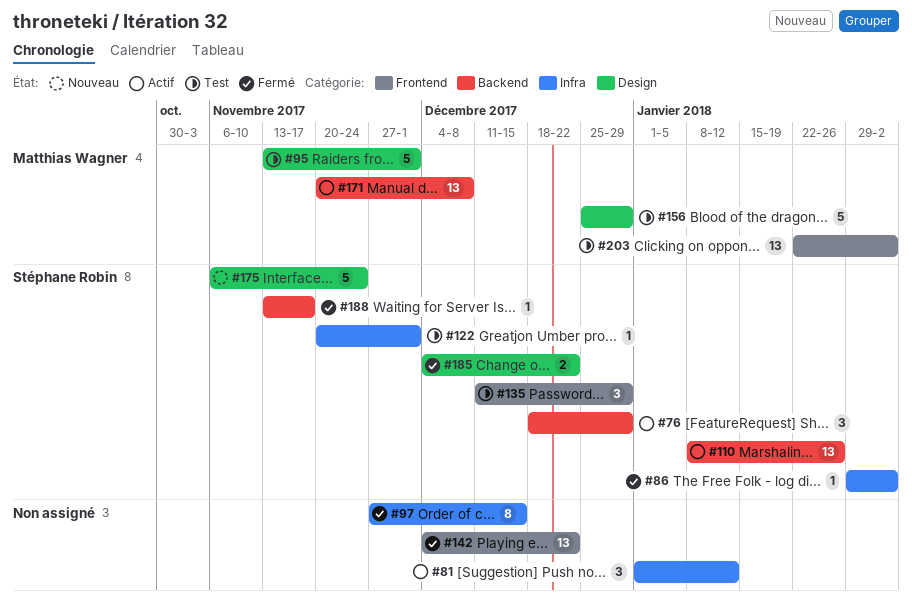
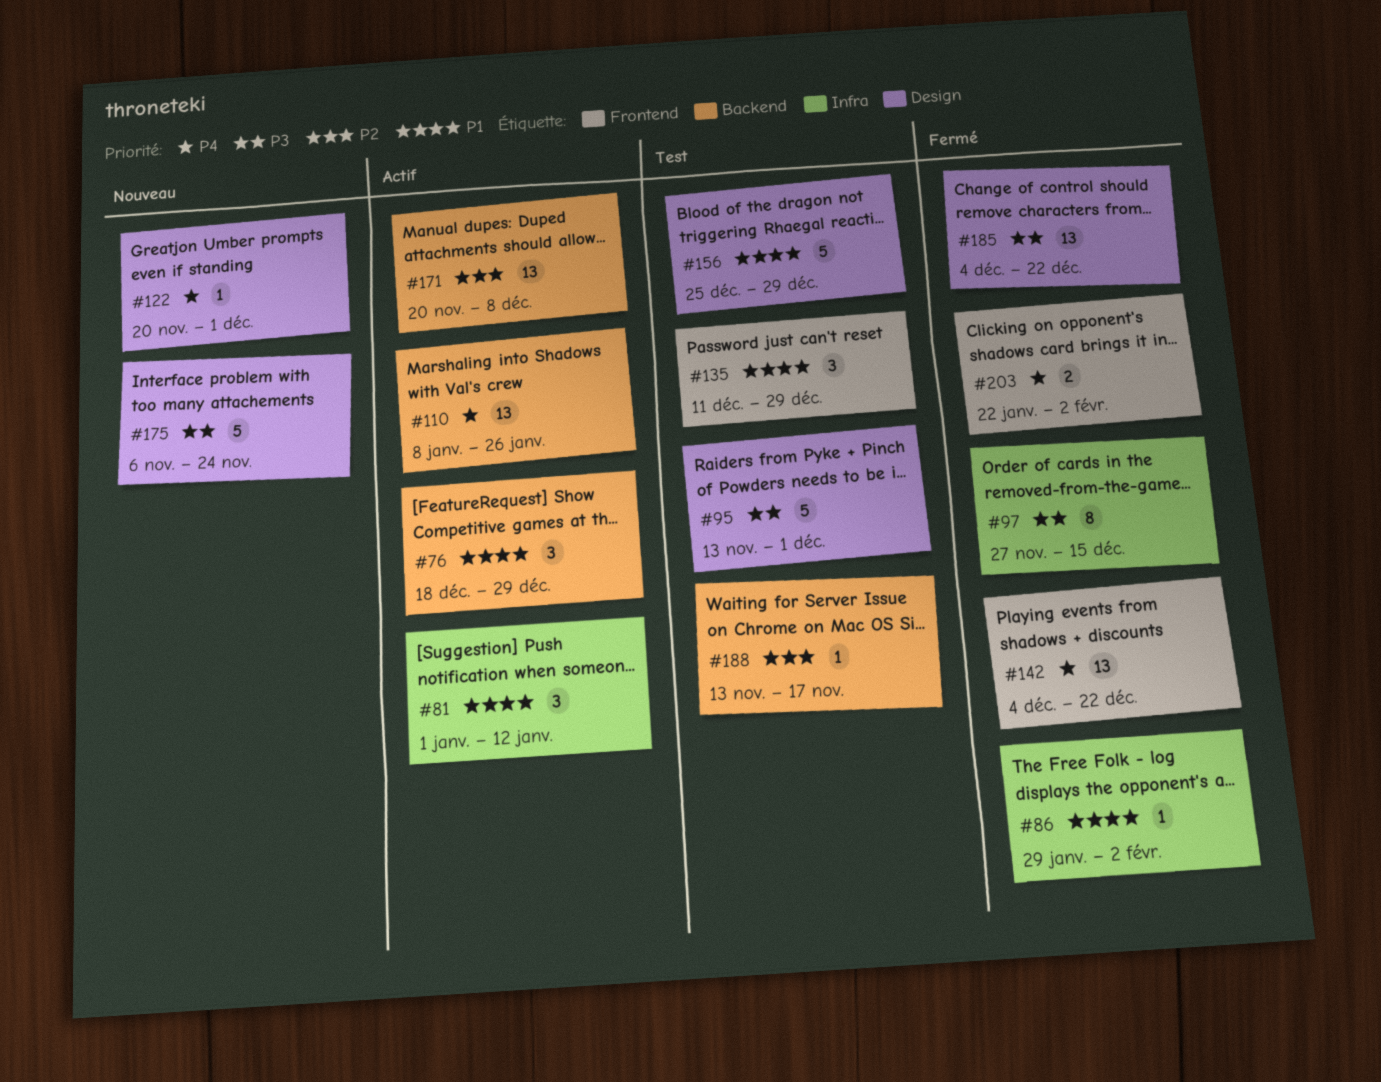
#122, status: Test -> Nouveau
#122, label: Infra -> Design
#185, estimate: 2 -> 13
#188, status: Fermé -> Test
#203, status: Test -> Fermé
#203, estimate: 13 -> 2

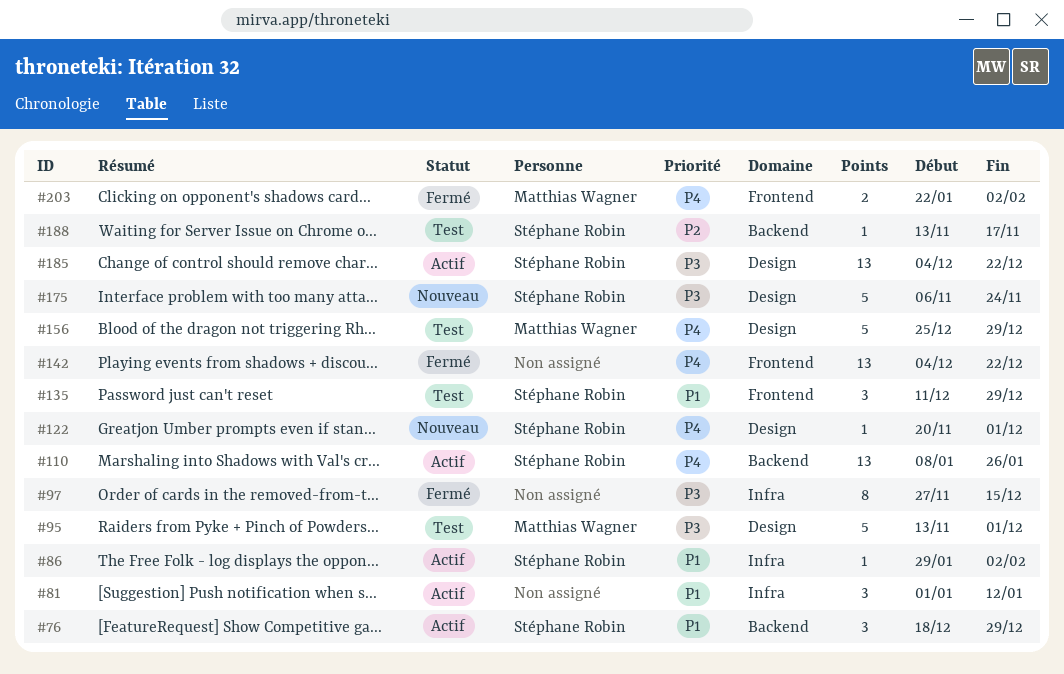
#86, status: Fermé -> Actif
#156, priority: P1 -> P4
#171: present -> none
#185, status: Fermé -> Actif

